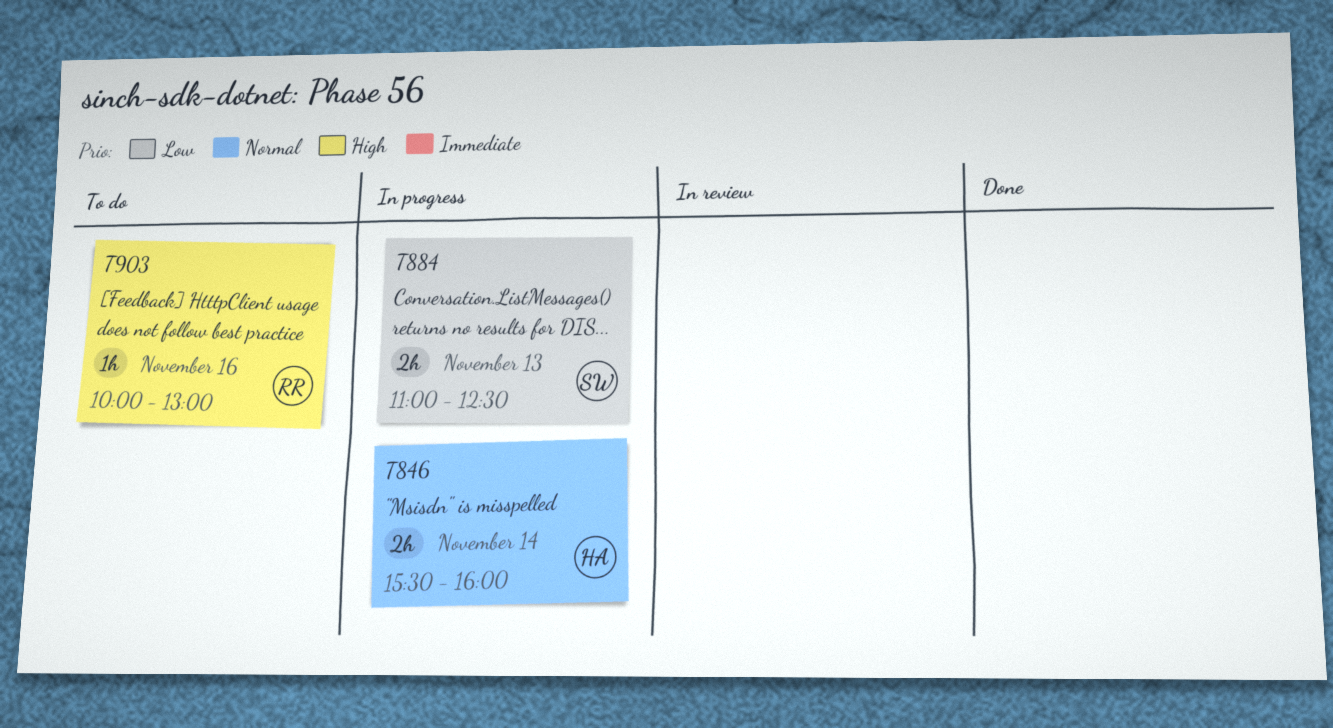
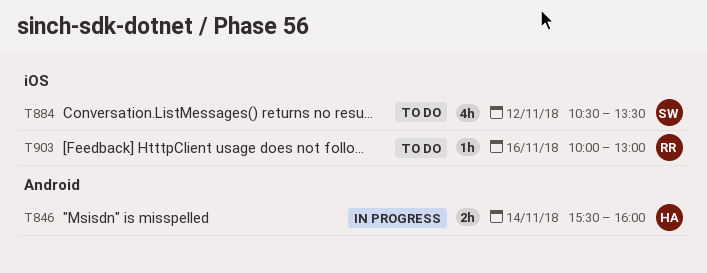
T884, status: In progress -> To do
T884, estimate: 2h -> 4h
T884, day: Nov 13 -> Nov 12
T884, begins: 11:00 -> 10:30
T884, ends: 12:30 -> 13:30

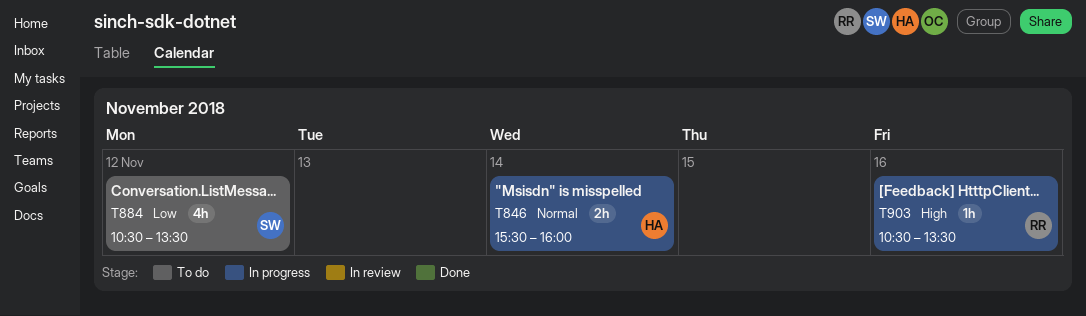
T903, status: To do -> In progress
T903, begins: 10:00 -> 10:30
T903, ends: 13:00 -> 13:30

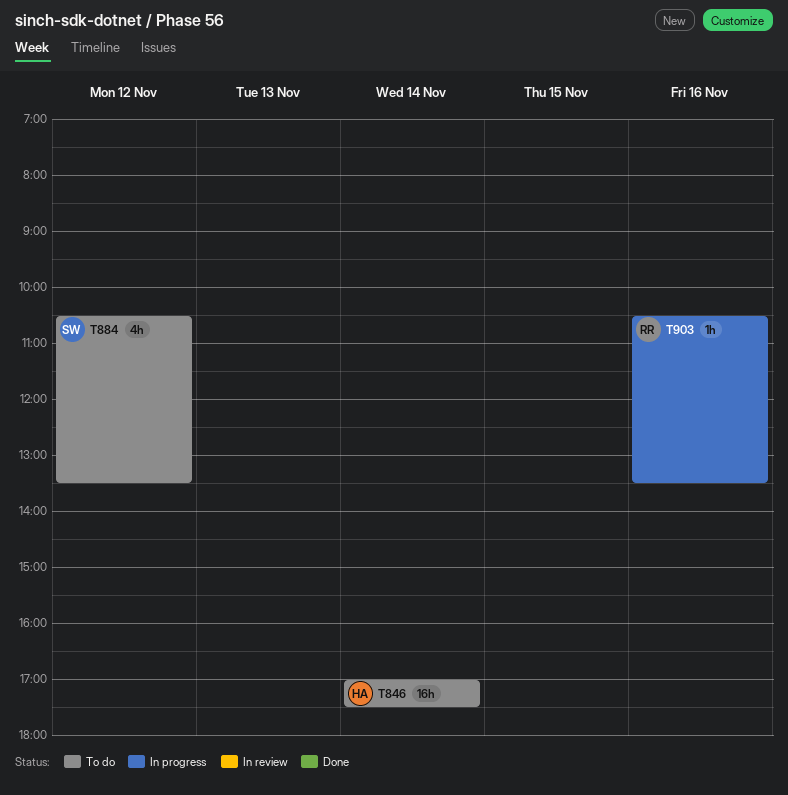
T846, status: In progress -> To do
T846, estimate: 2h -> 16h
T846, begins: 15:30 -> 17:00
T846, ends: 16:00 -> 17:30

